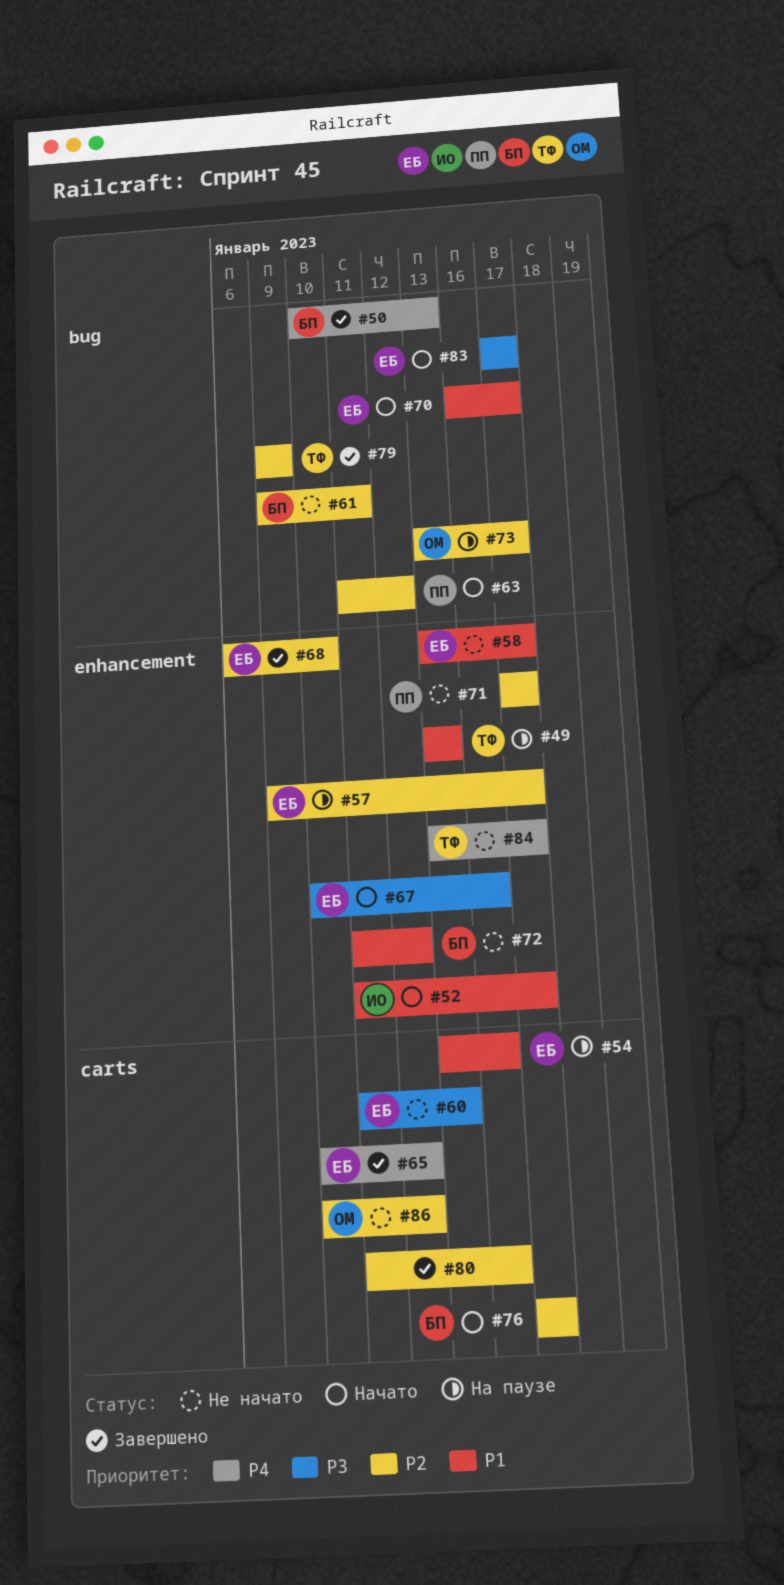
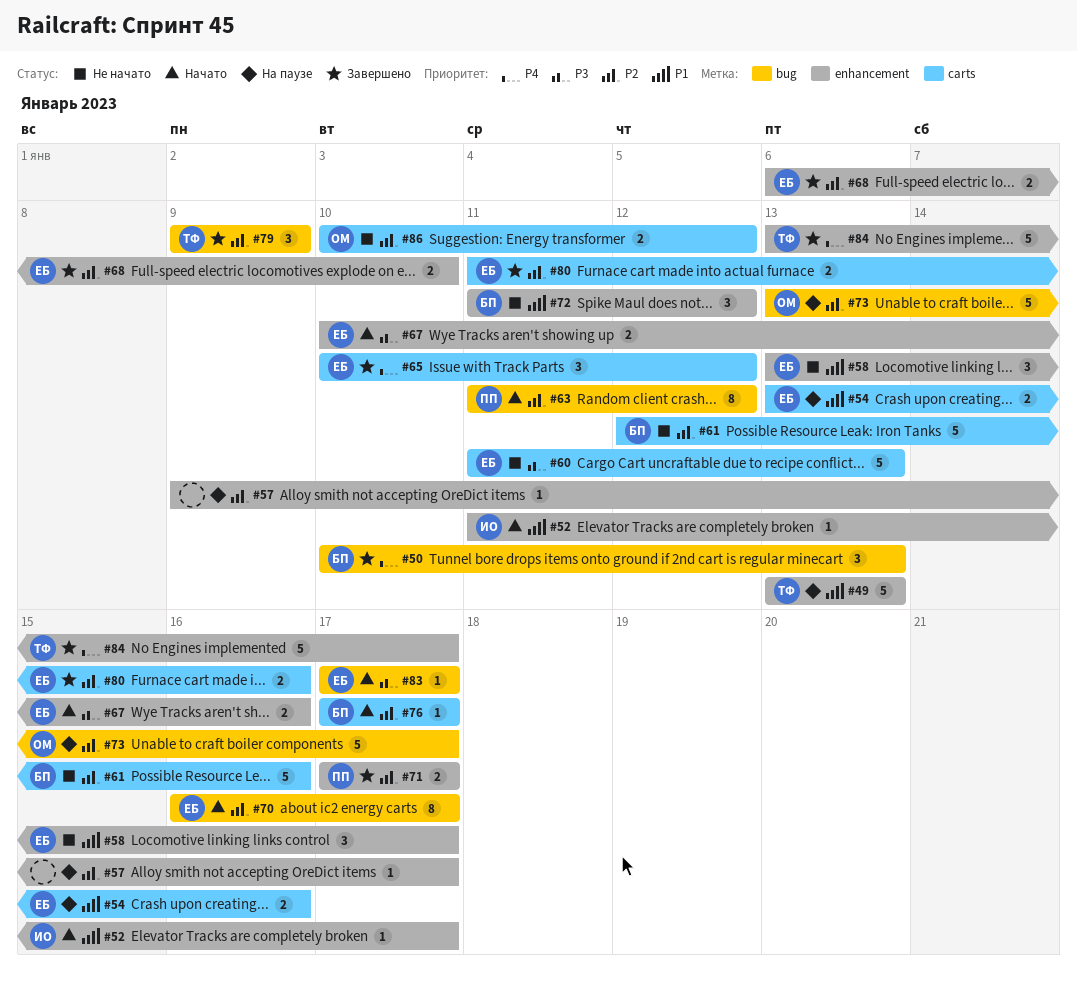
#57, owner: ЕБ -> none
#61, label: bug -> carts
#61, start: Jan 9 -> Jan 12
#61, due: Jan 11 -> Jan 16
#70, priority: P1 -> P2
#71, status: Не начато -> Завершено
#80, owner: none -> ЕБ
#84, status: Не начато -> Завершено

